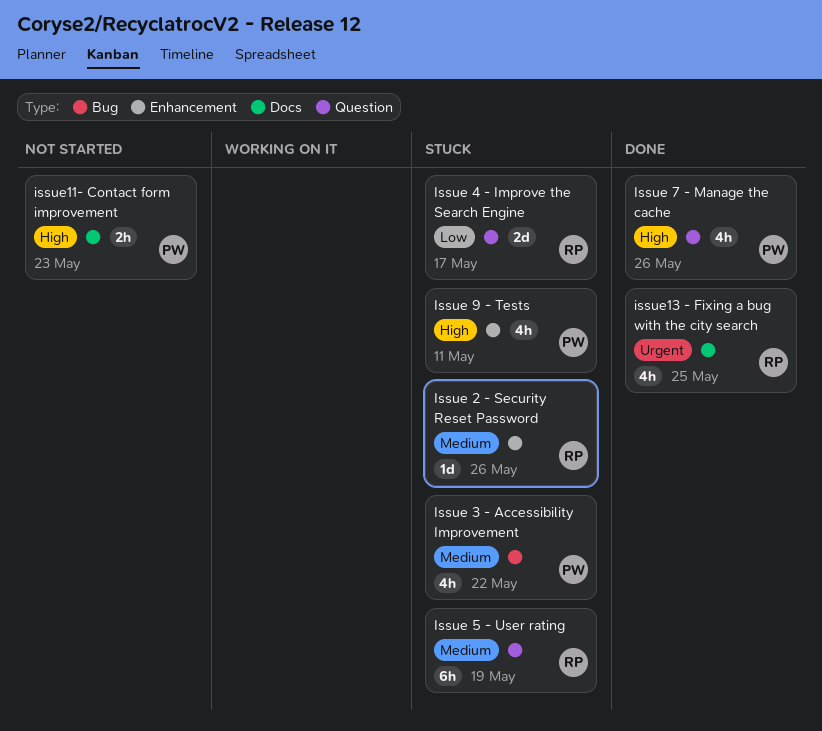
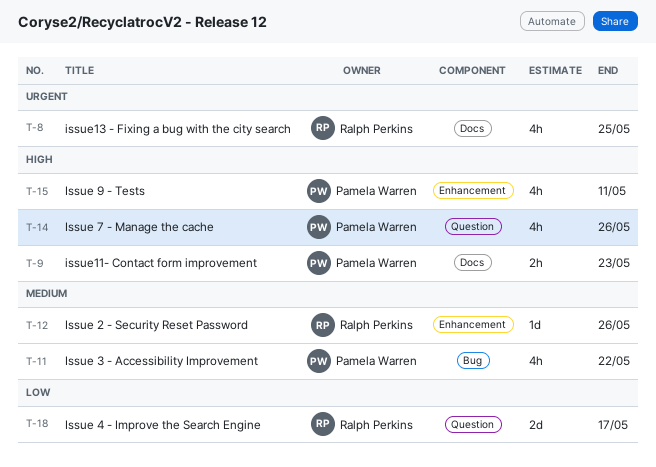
Issue 5 - User rating: present -> none

